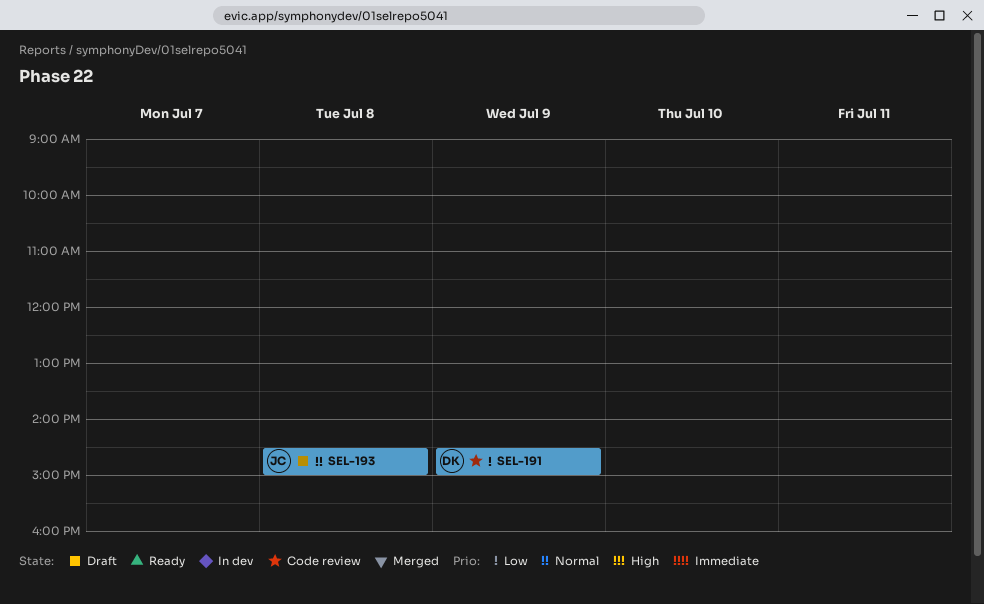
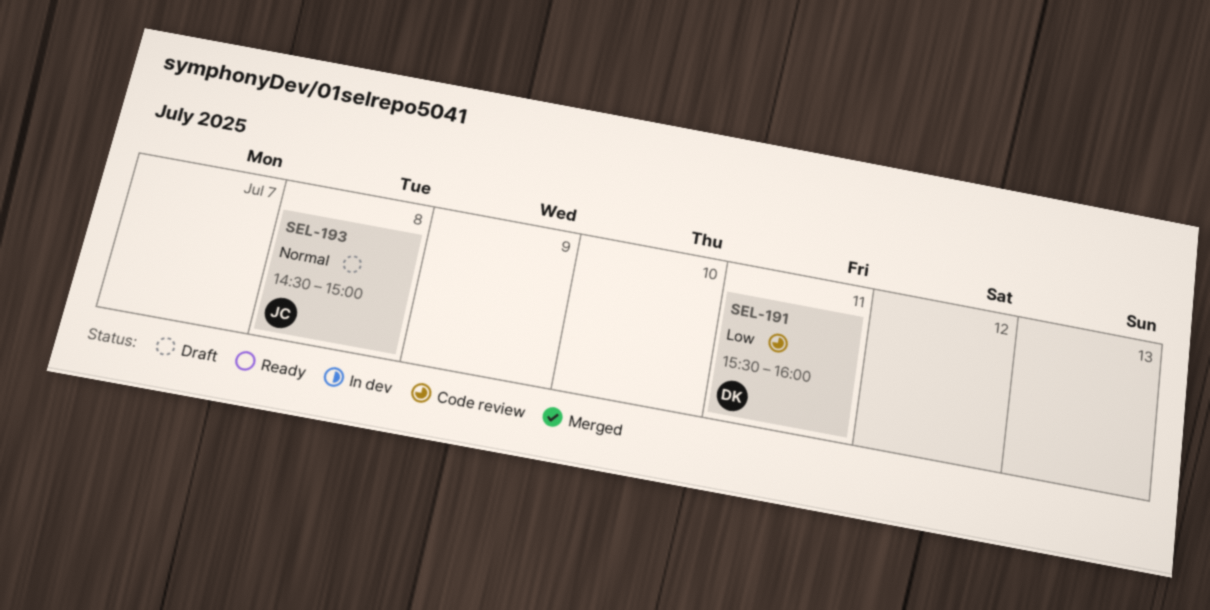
SEL-191, day: Jul 9 -> Jul 11
SEL-191, begins: 14:30 -> 15:30
SEL-191, ends: 15:00 -> 16:00

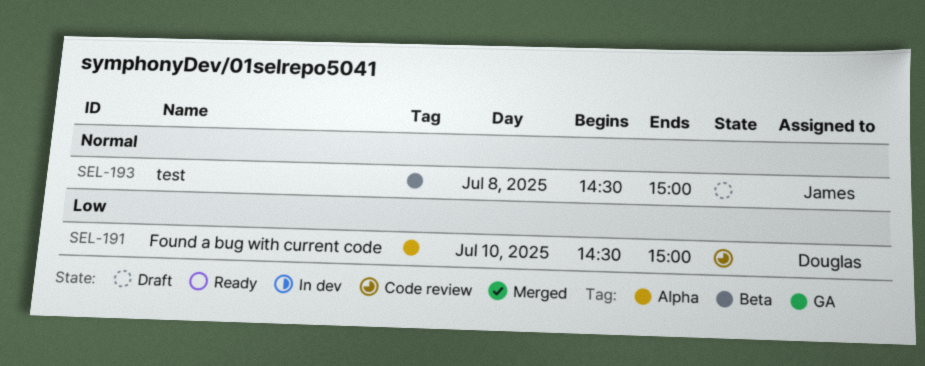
SEL-191, day: Jul 11 -> Jul 10
SEL-191, begins: 15:30 -> 14:30
SEL-191, ends: 16:00 -> 15:00

